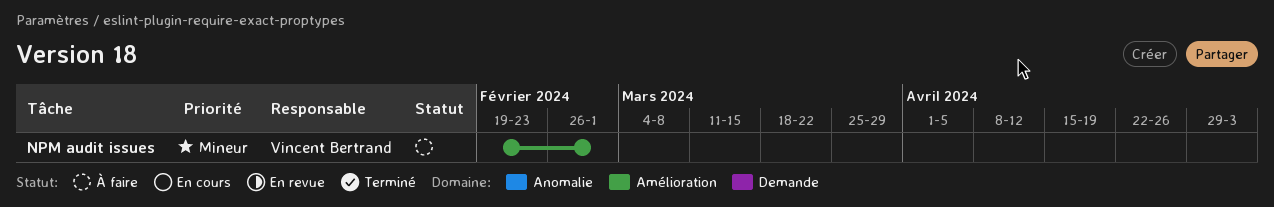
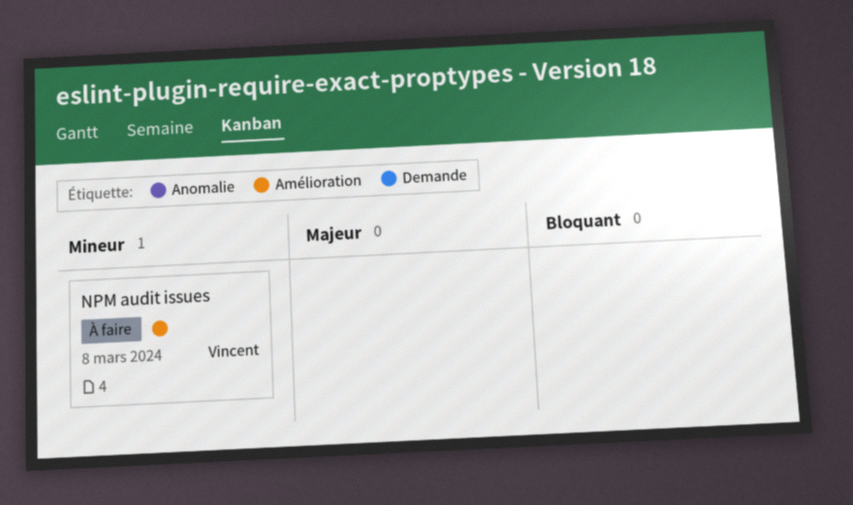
NPM audit issues, due: Mar 1 -> Mar 8

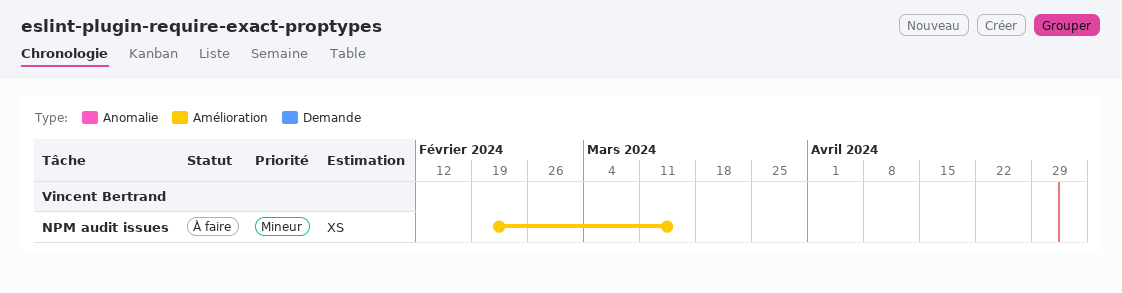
NPM audit issues, due: Mar 8 -> Mar 15

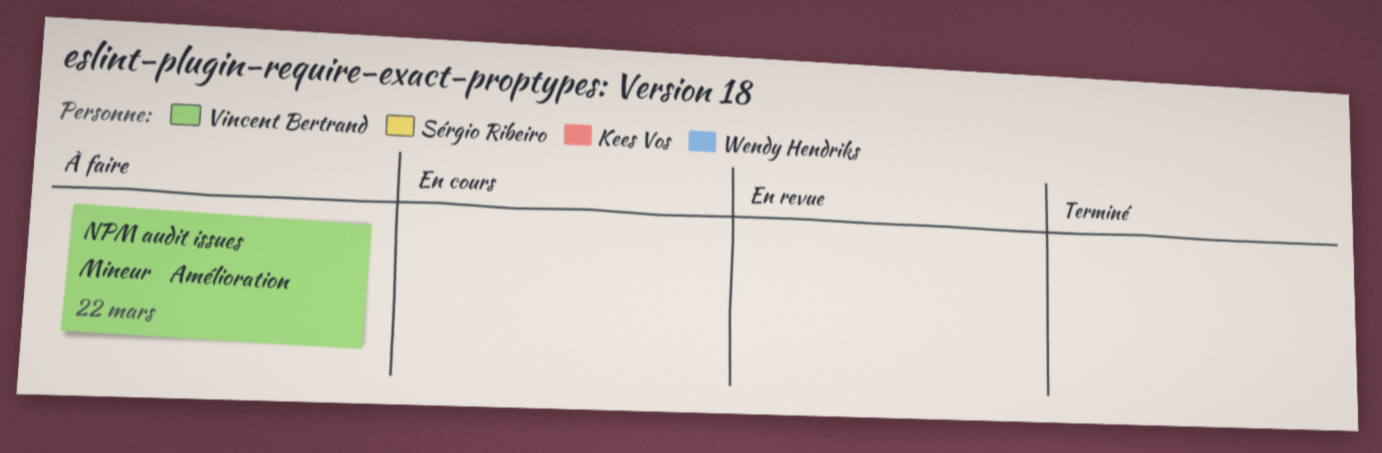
NPM audit issues, due: Mar 15 -> Mar 22

